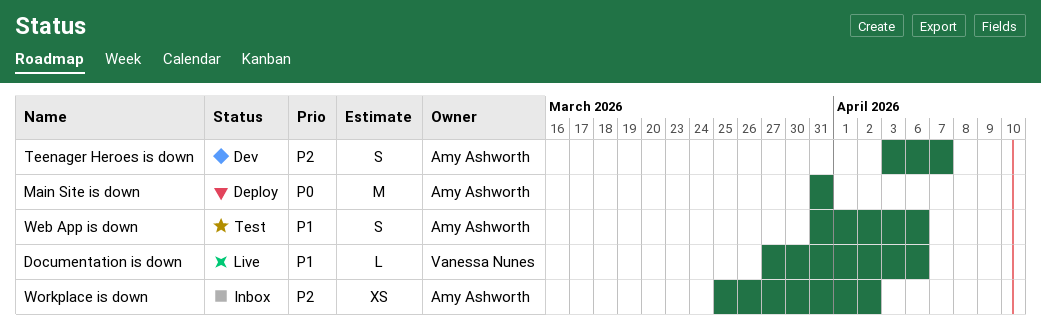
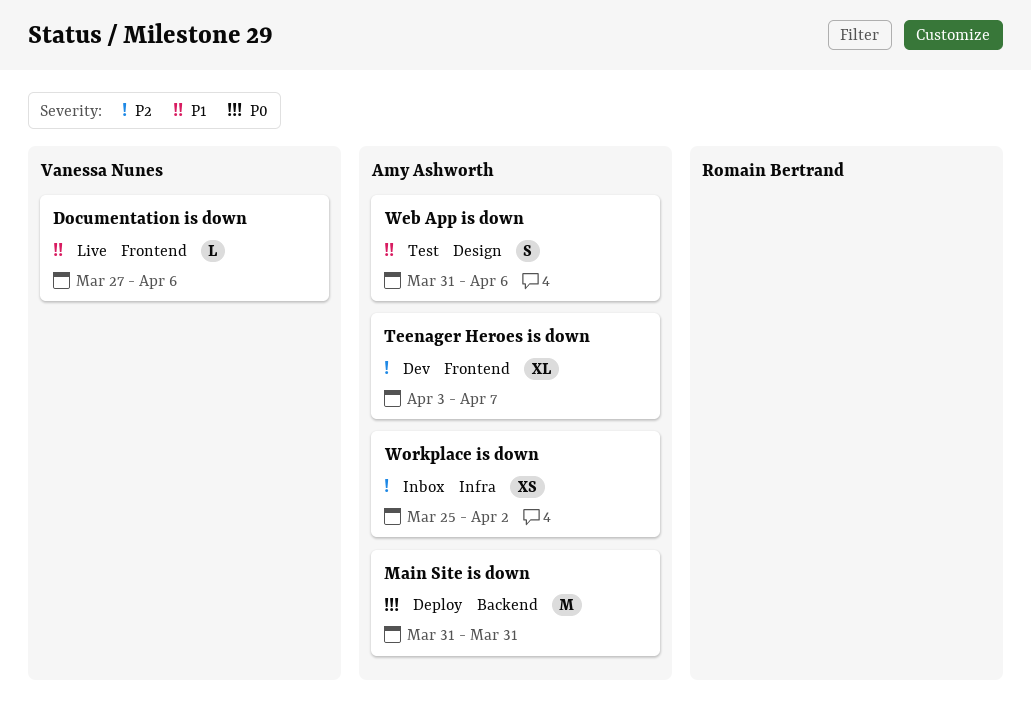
Teenager Heroes is down, estimate: S -> XL

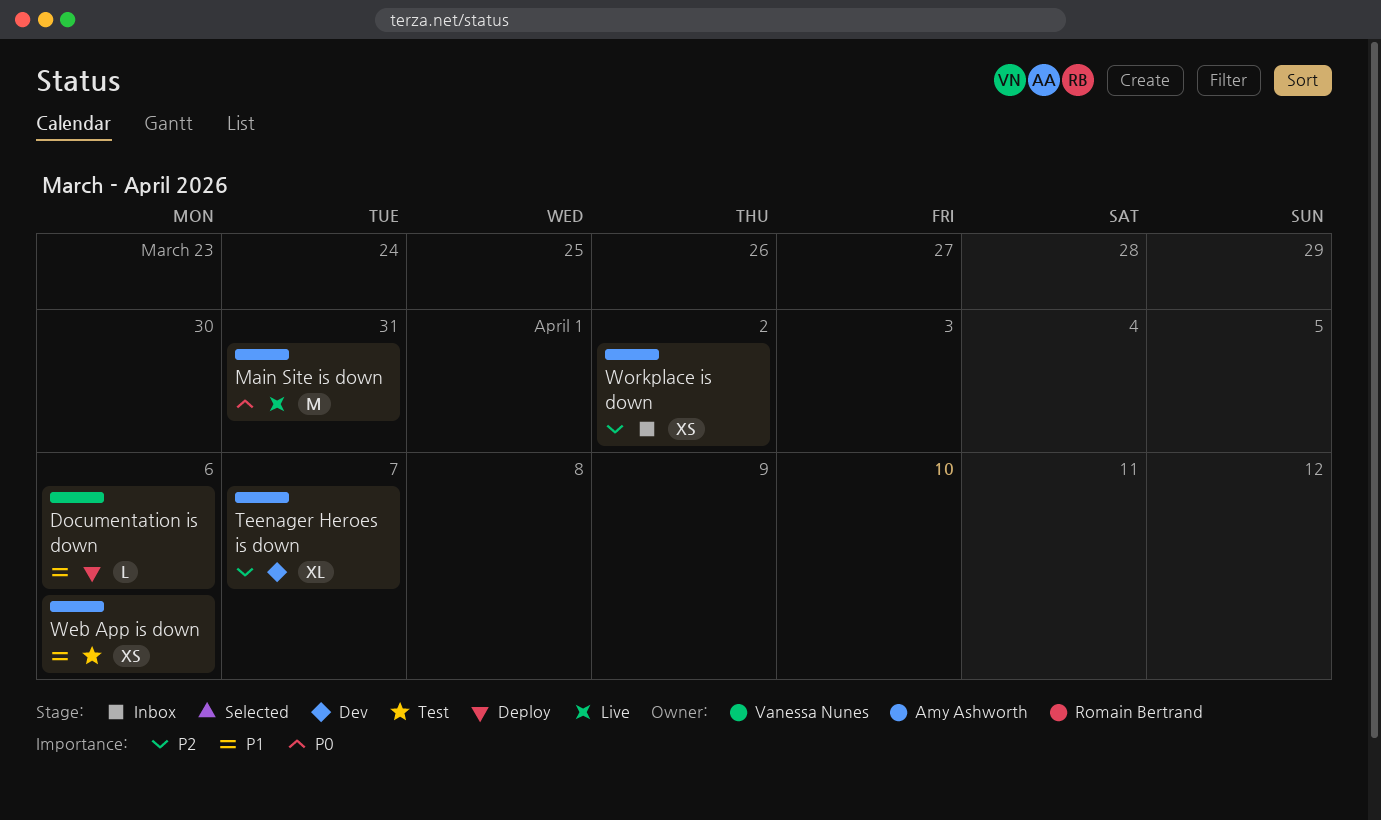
Documentation is down, status: Live -> Deploy
Main Site is down, status: Deploy -> Live
Web App is down, estimate: S -> XS

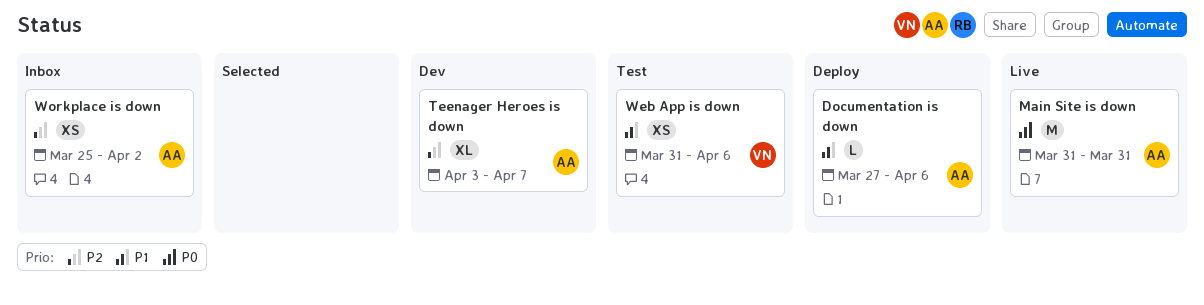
Documentation is down, owner: Vanessa Nunes -> Amy Ashworth
Web App is down, owner: Amy Ashworth -> Vanessa Nunes

